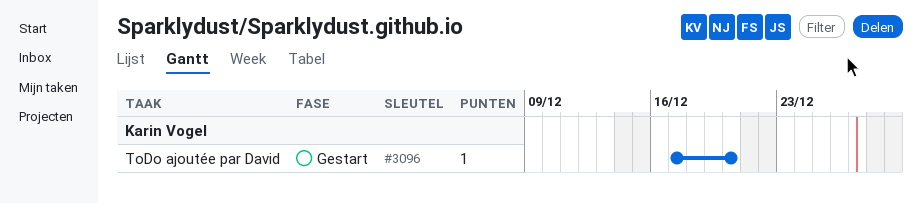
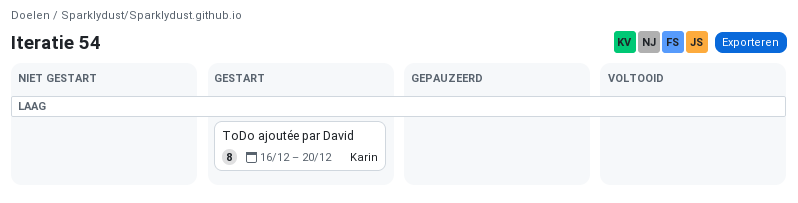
ToDo ajoutée par David, estimate: 1 -> 8
ToDo ajoutée par David, start: Dec 17 -> Dec 16

